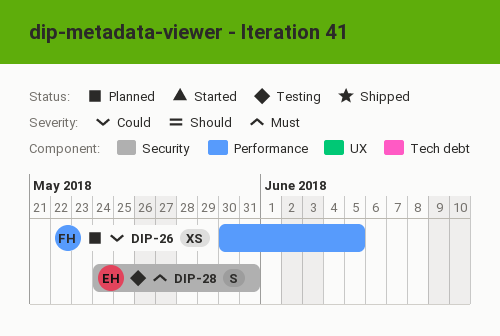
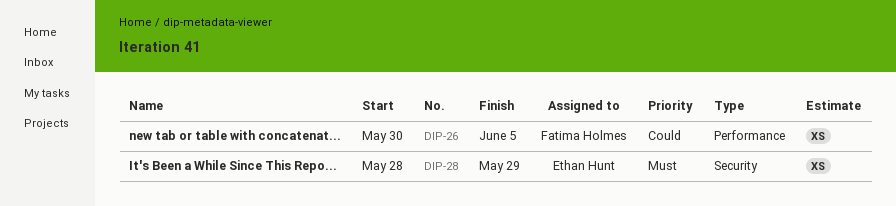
DIP-28, estimate: S -> XS
DIP-28, start: May 24 -> May 28
DIP-28, due: May 31 -> May 29

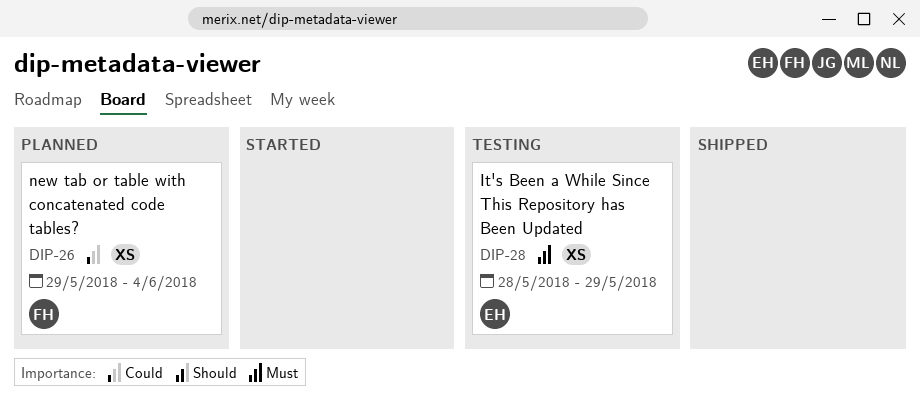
DIP-26, start: May 30 -> May 29
DIP-26, due: Jun 5 -> Jun 4

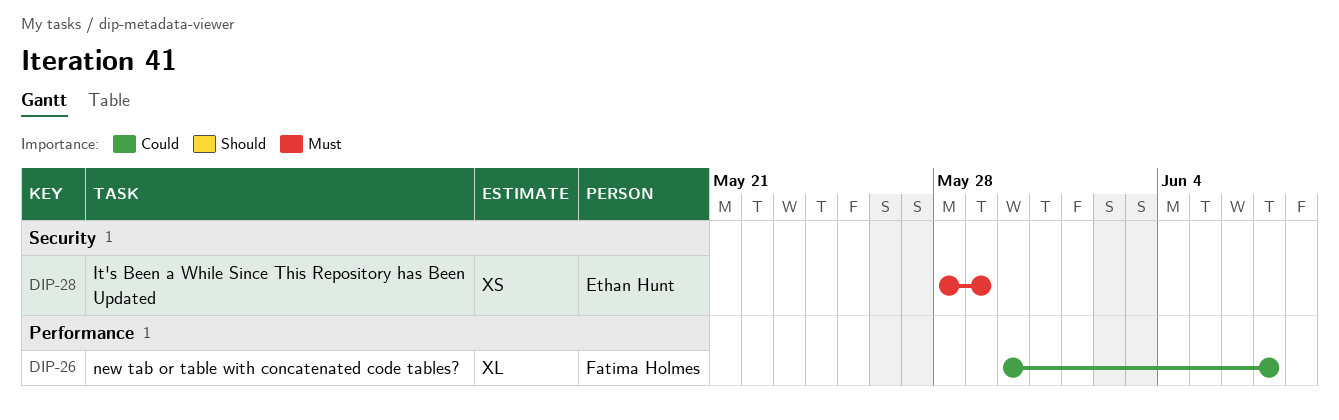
DIP-26, estimate: XS -> XL
DIP-26, start: May 29 -> May 30
DIP-26, due: Jun 4 -> Jun 7

